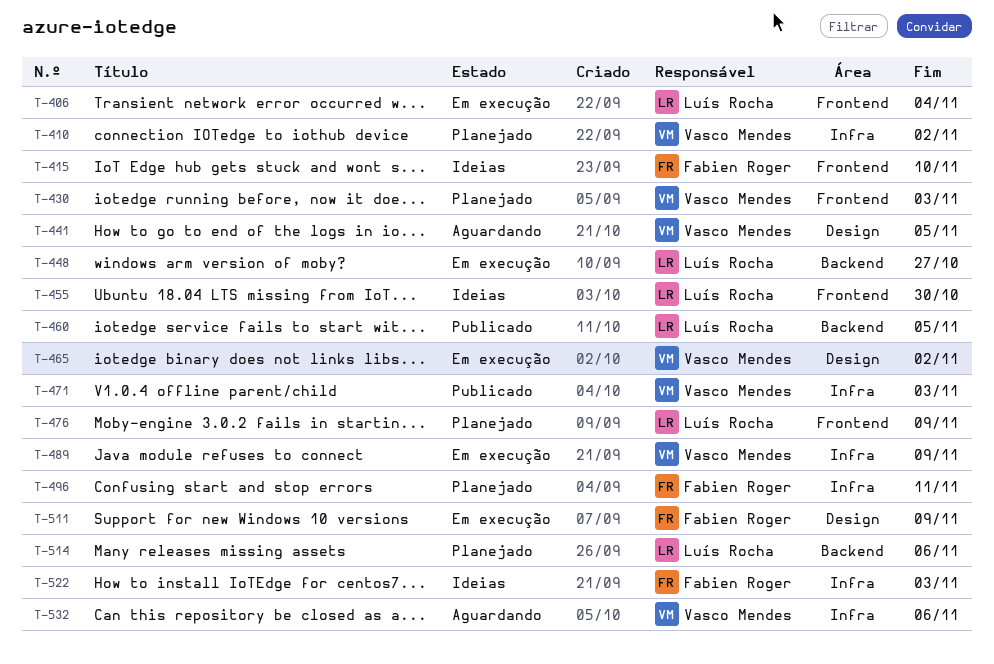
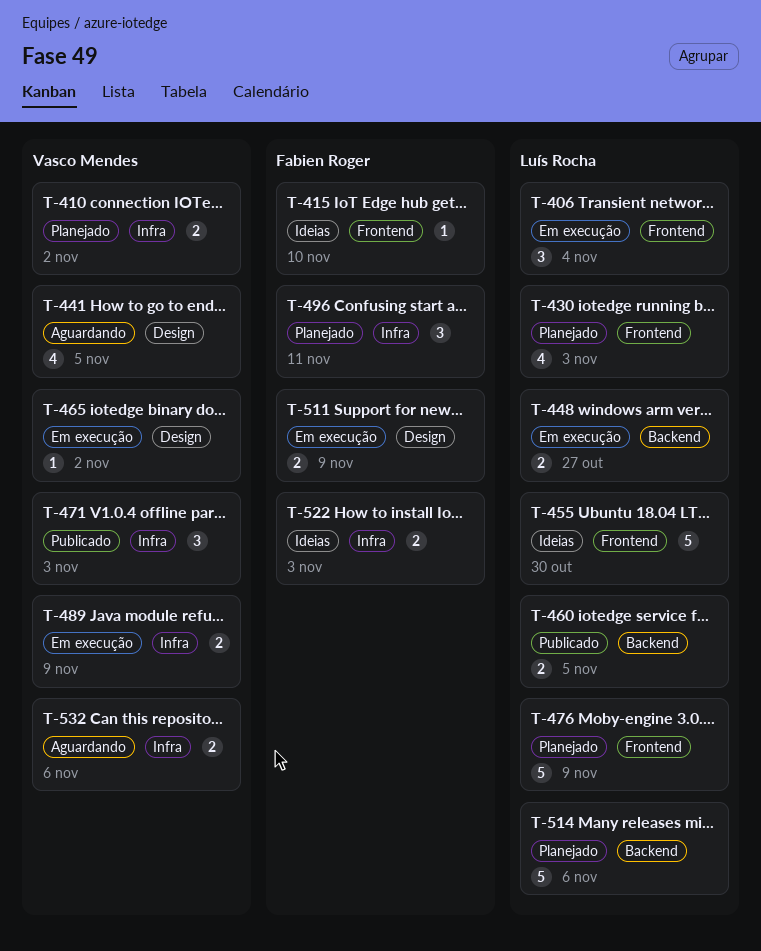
T-430, owner: Vasco Mendes -> Luís Rocha

